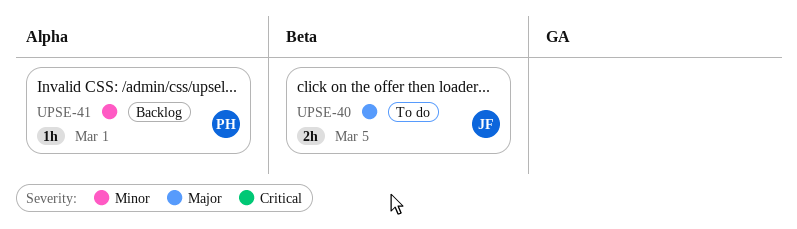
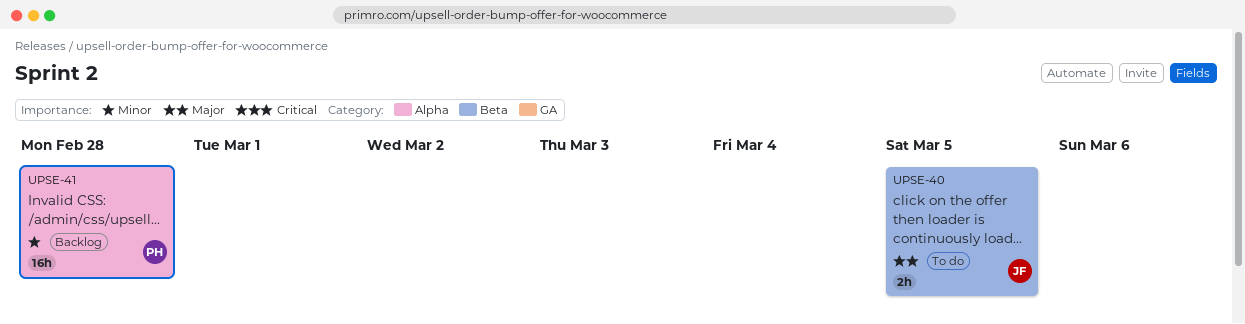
UPSE-41, estimate: 1h -> 16h
UPSE-41, due: Mar 1 -> Feb 28

